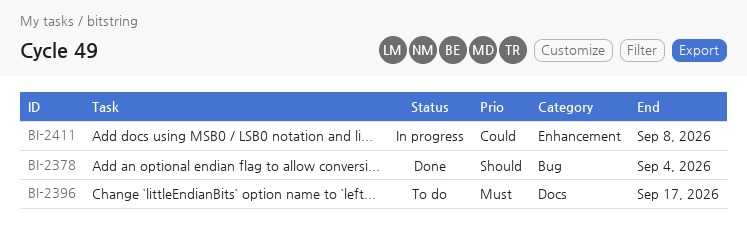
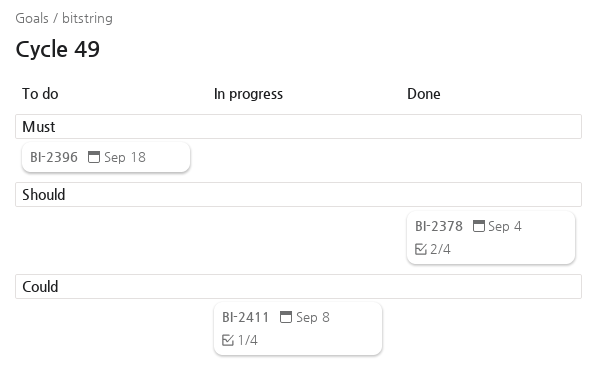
BI-2396, due: Sep 17 -> Sep 18

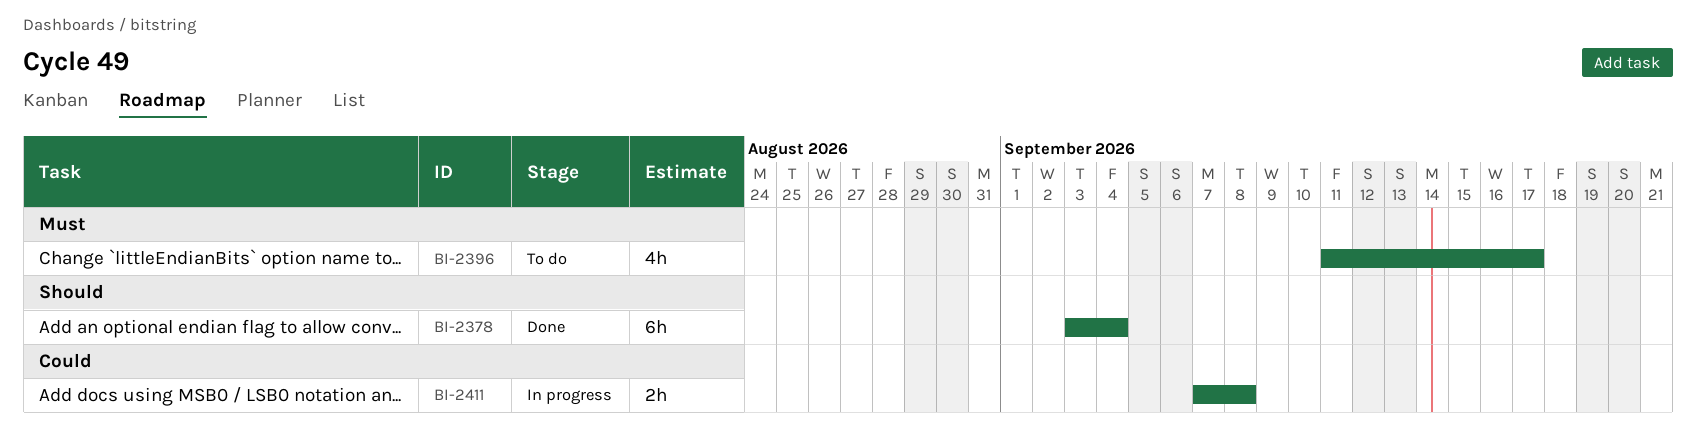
BI-2396, due: Sep 18 -> Sep 17

